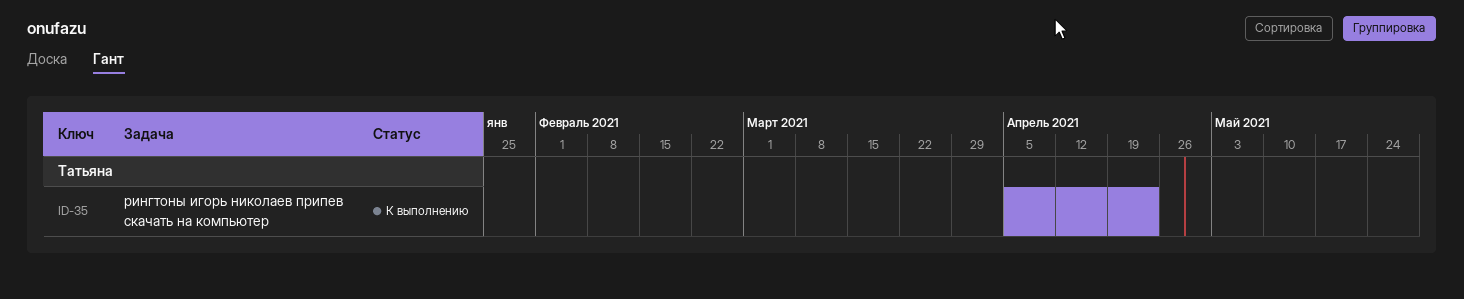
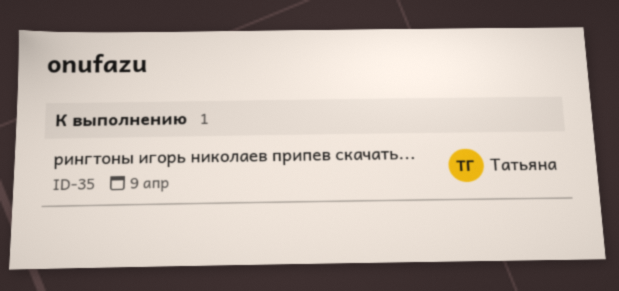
ID-35, due: Apr 23 -> Apr 9

